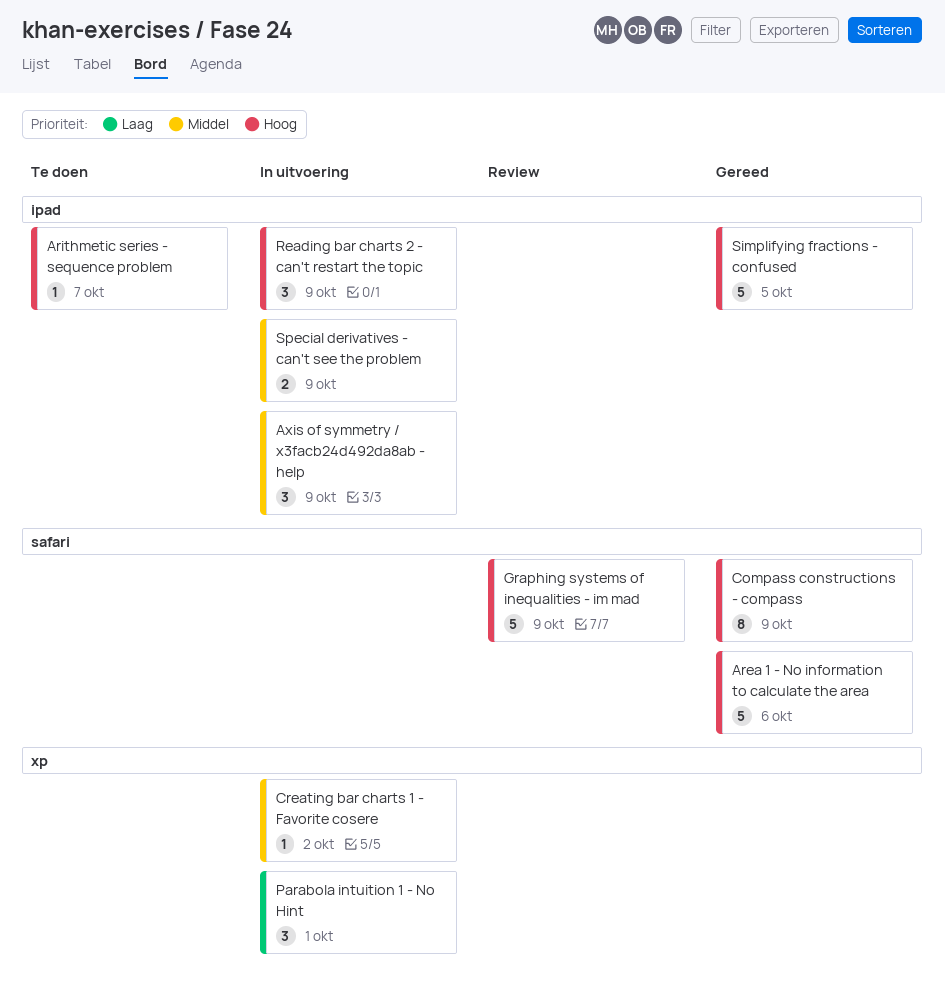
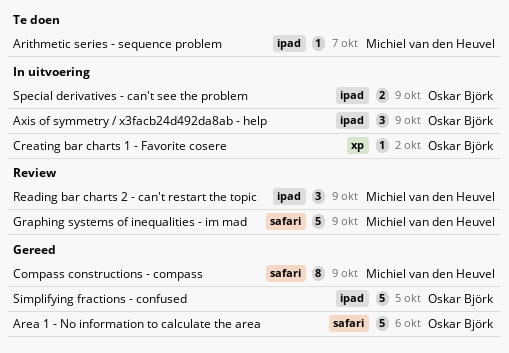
Parabola intuition 1 - No Hint: present -> none
Reading bar charts 2 - can't restart the topic, status: In uitvoering -> Review

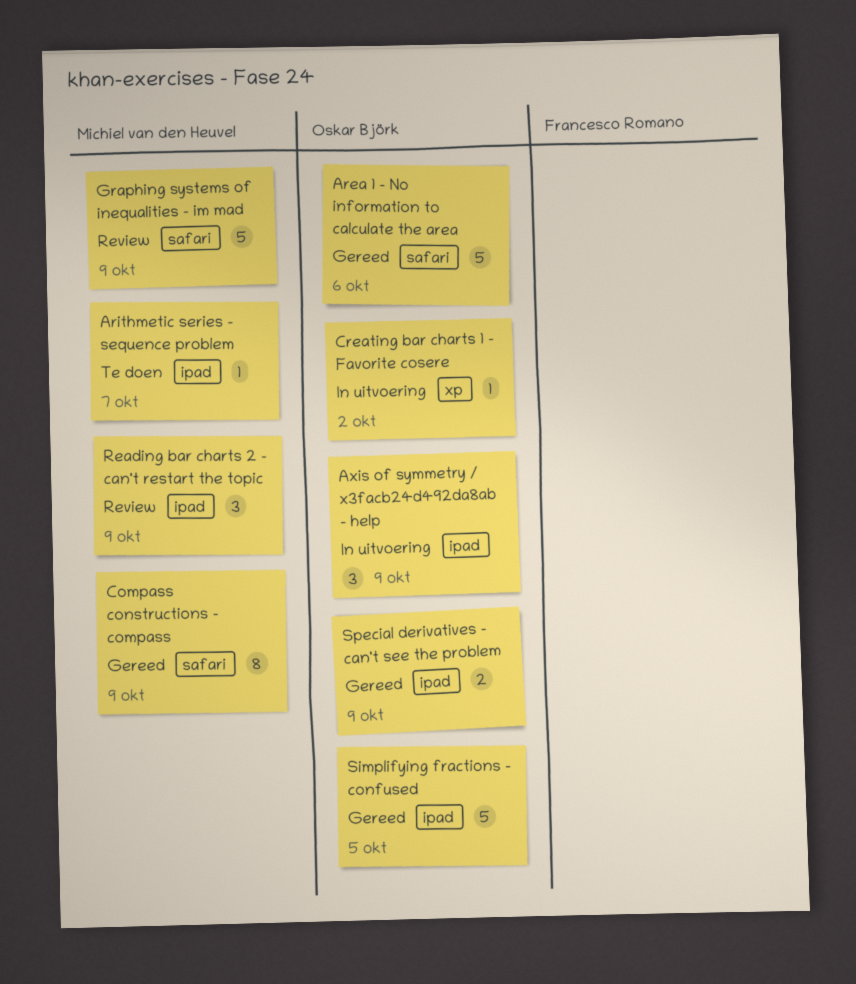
Special derivatives - can't see the problem, status: In uitvoering -> Gereed

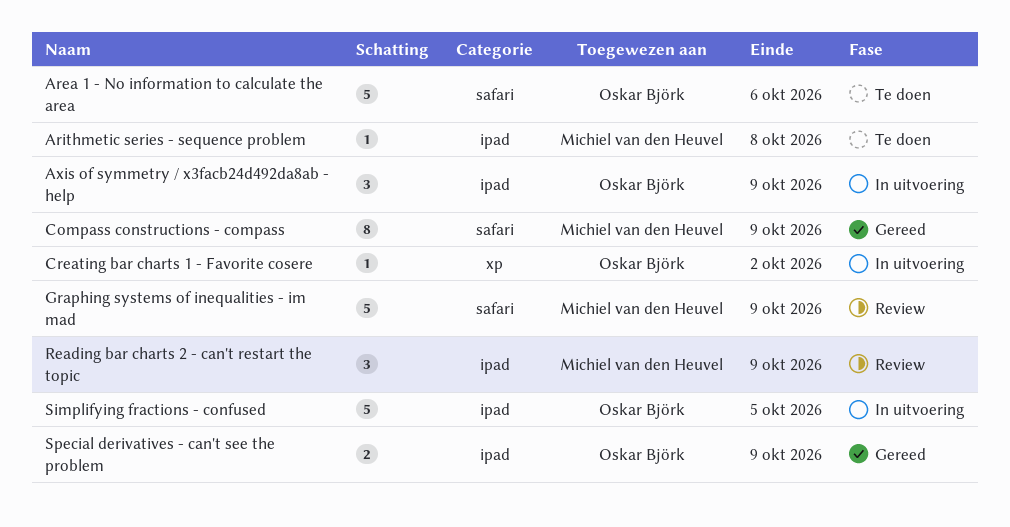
Area 1 - No information to calculate the area, status: Gereed -> Te doen
Arithmetic series - sequence problem, due: Oct 7 -> Oct 8
Simplifying fractions - confused, status: Gereed -> In uitvoering

